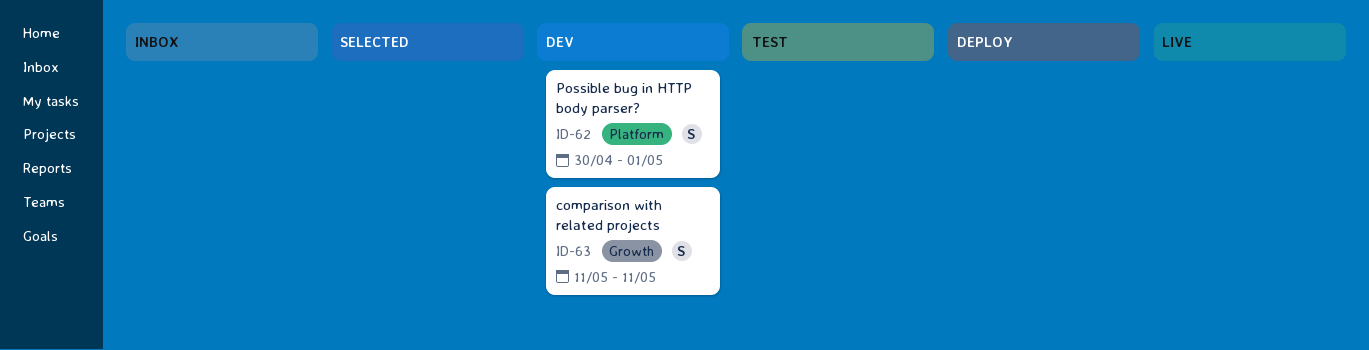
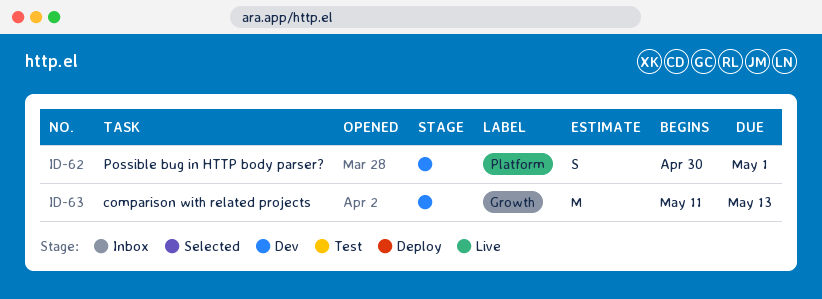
ID-63, estimate: S -> M
ID-63, due: May 11 -> May 13

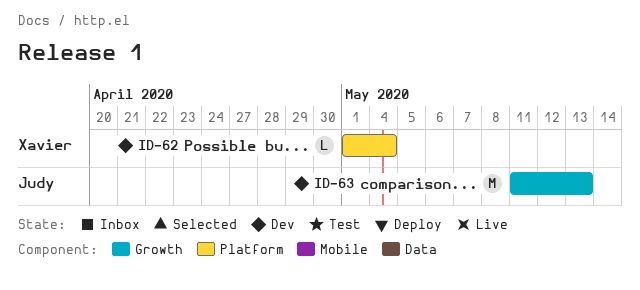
ID-62, estimate: S -> L
ID-62, start: Apr 30 -> May 1
ID-62, due: May 1 -> May 4

